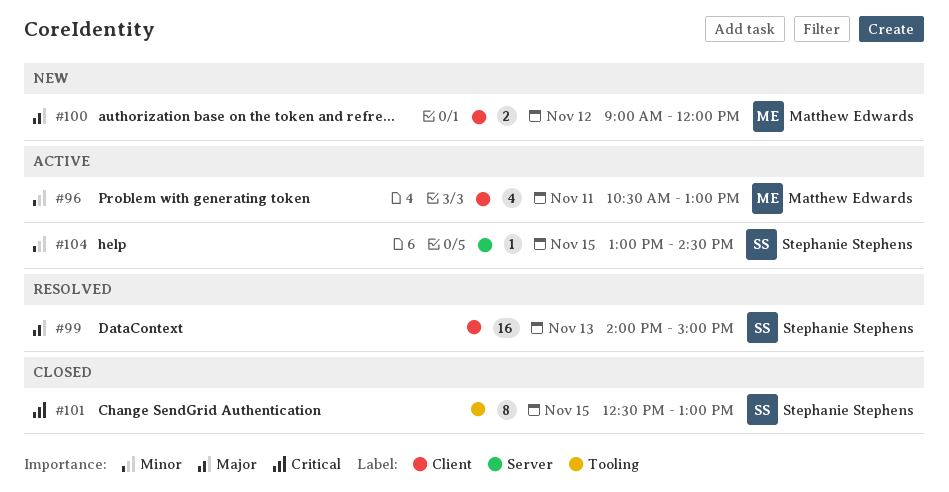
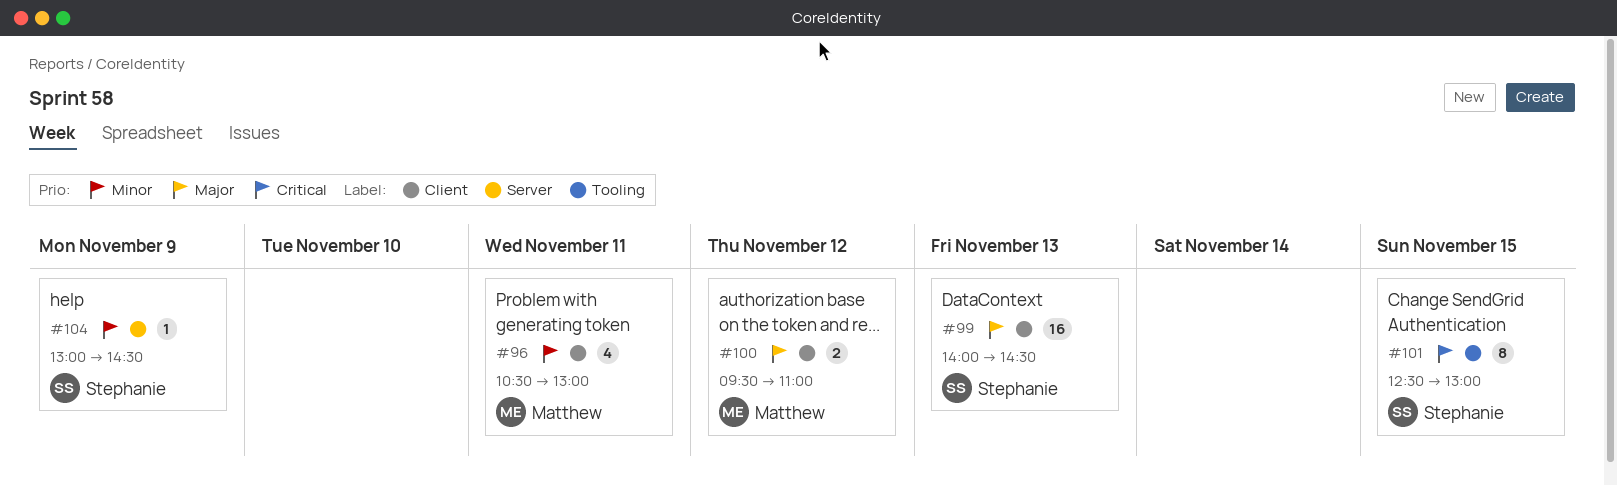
#99, ends: 15:00 -> 14:30
#100, begins: 09:00 -> 09:30
#100, ends: 12:00 -> 11:00
#104, day: Nov 15 -> Nov 9

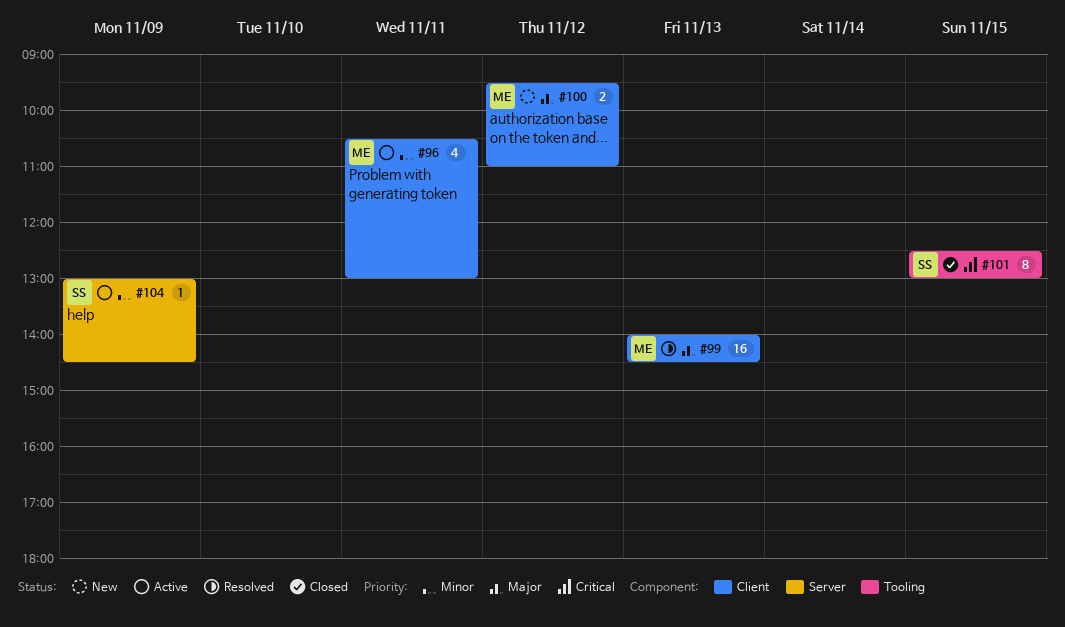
#99, owner: Stephanie -> Matthew

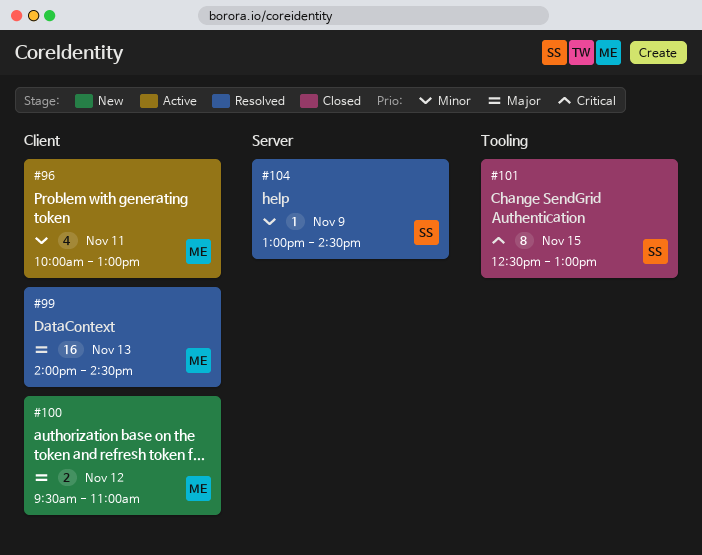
#96, begins: 10:30 -> 10:00
#104, status: Active -> Resolved

